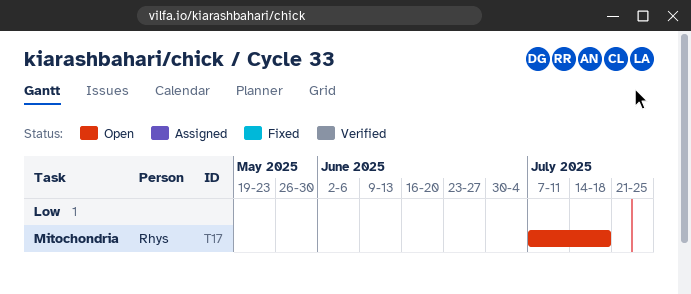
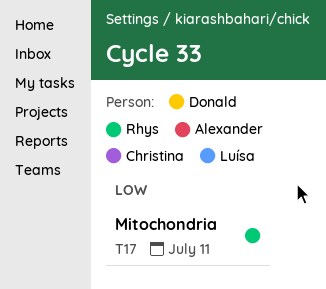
T17, due: Jul 18 -> Jul 11

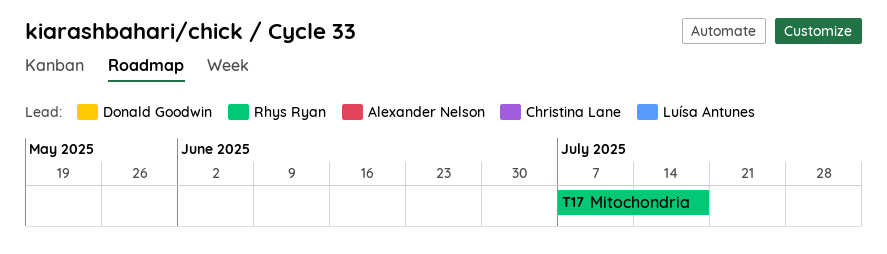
T17, due: Jul 11 -> Jul 18

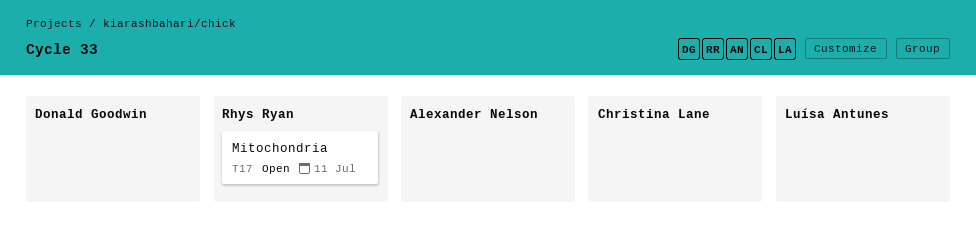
T17, due: Jul 18 -> Jul 11

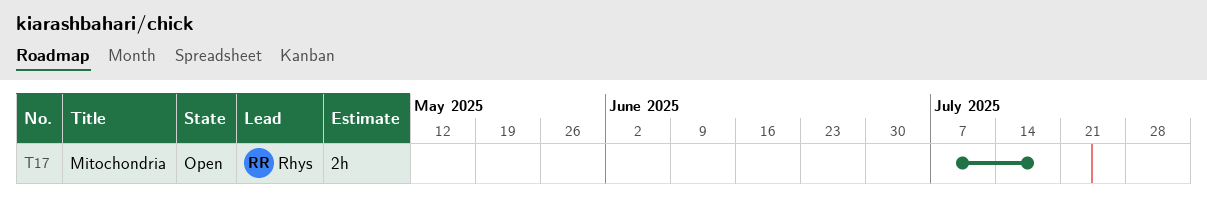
T17, due: Jul 11 -> Jul 18

